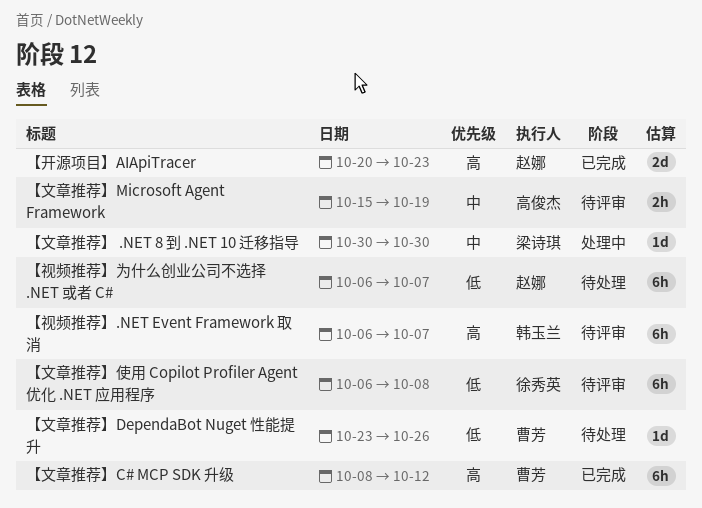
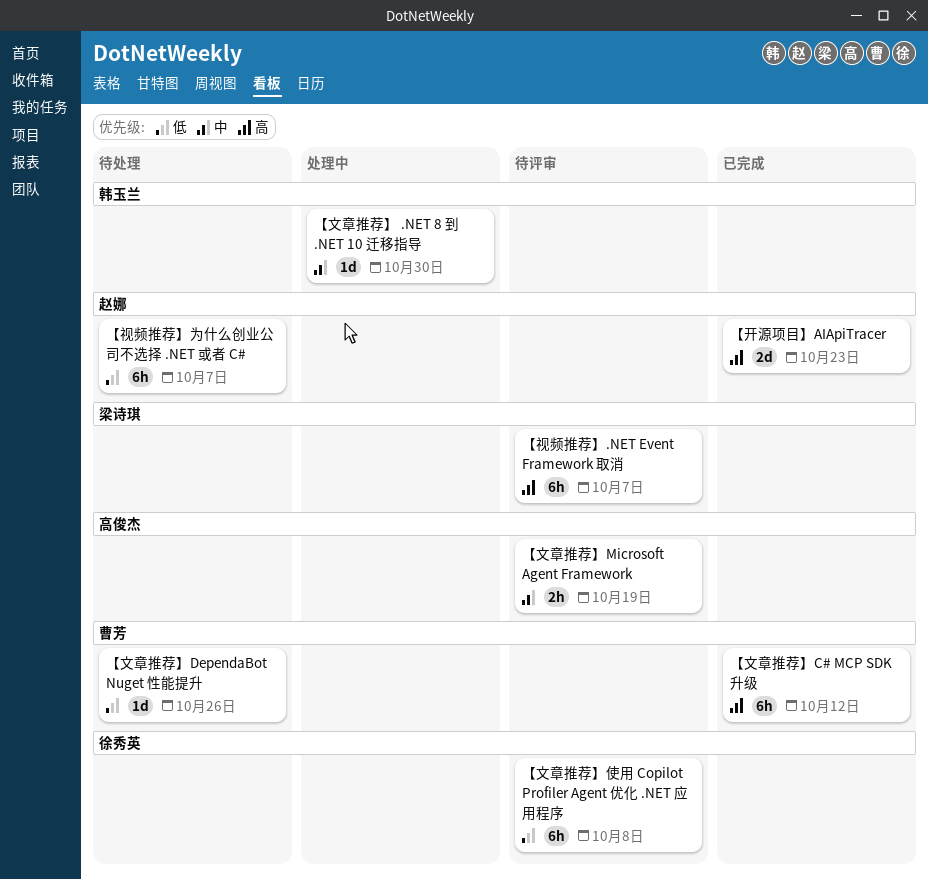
【文章推荐】 .NET 8 到 .NET 10 迁移指导, owner: 梁诗琪 -> 韩玉兰
【视频推荐】.NET Event Framework 取消, owner: 韩玉兰 -> 梁诗琪

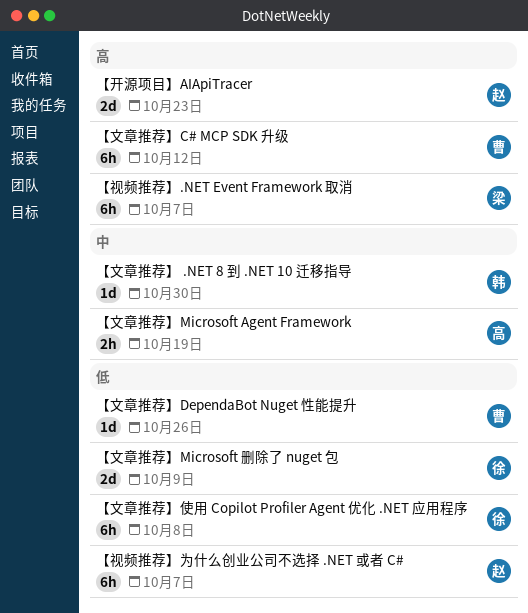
【文章推荐】Microsoft 删除了 nuget 包: none -> present

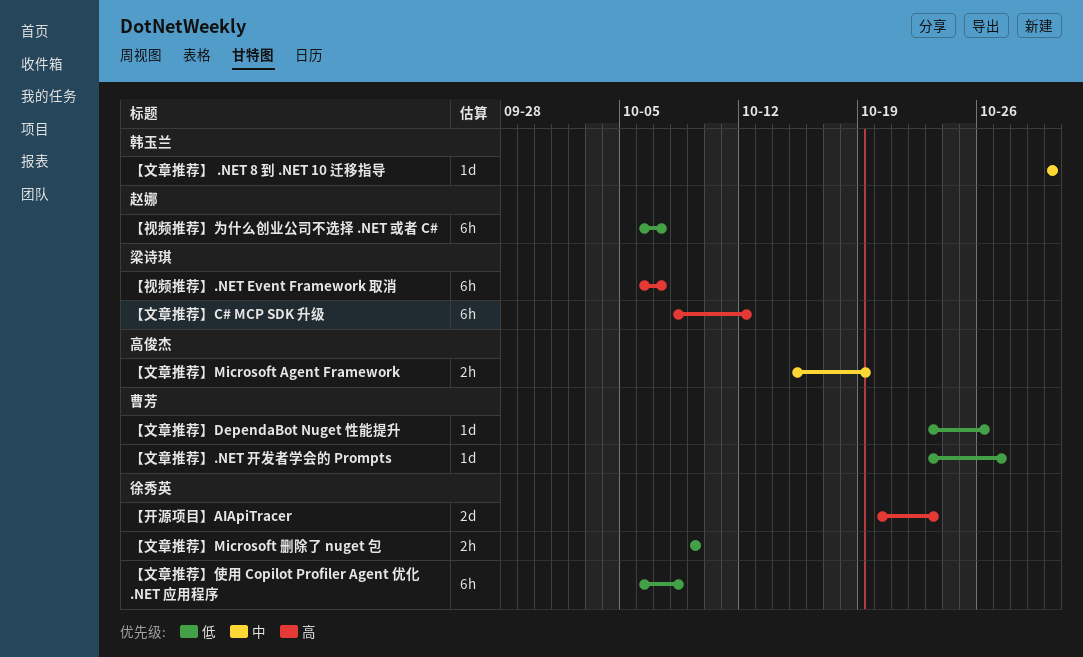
【开源项目】AIApiTracer, owner: 赵娜 -> 徐秀英
【文章推荐】.NET 开发者学会的 Prompts: none -> present
【文章推荐】C# MCP SDK 升级, owner: 曹芳 -> 梁诗琪
【文章推荐】Microsoft 删除了 nuget 包, estimate: 2d -> 2h

